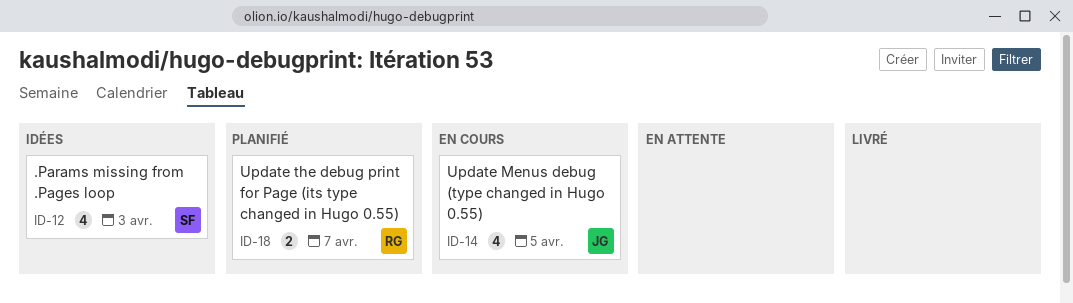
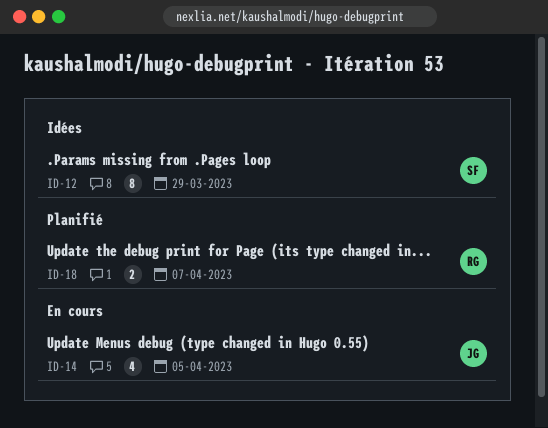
ID-12, estimate: 4 -> 8
ID-12, due: Apr 3 -> Mar 29

